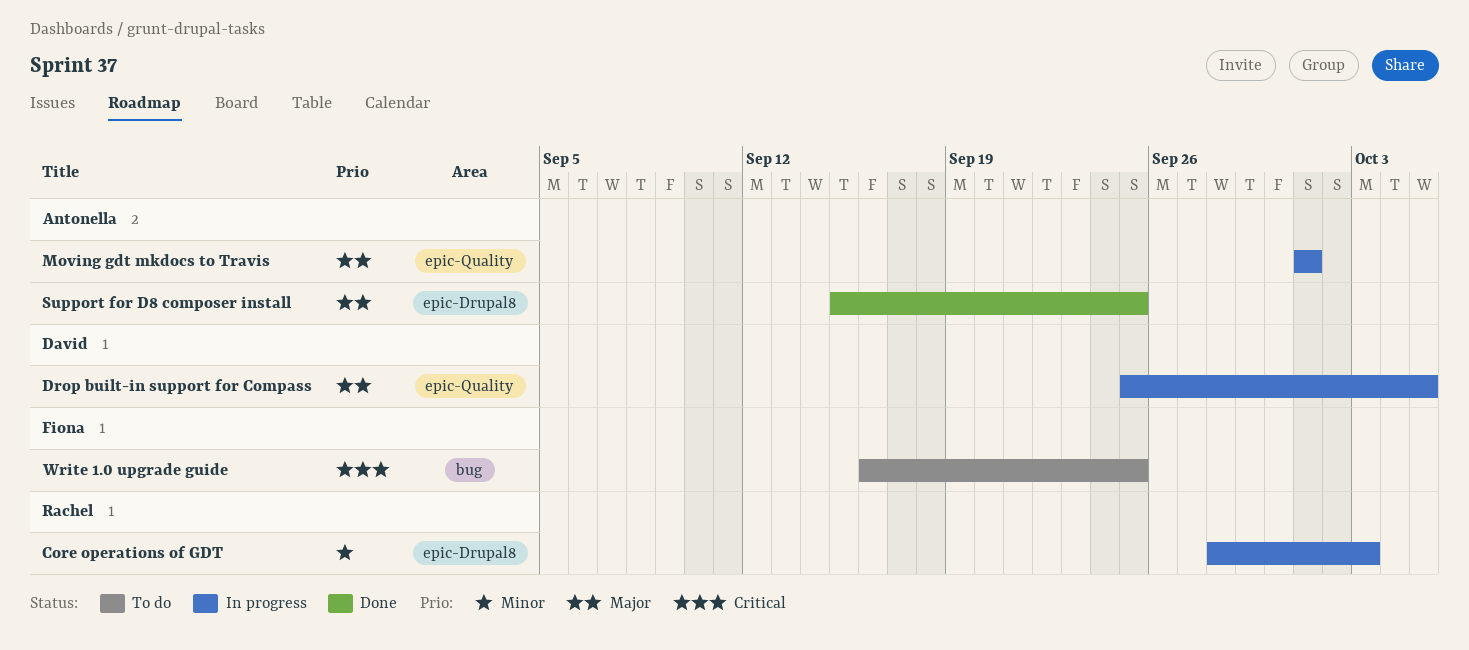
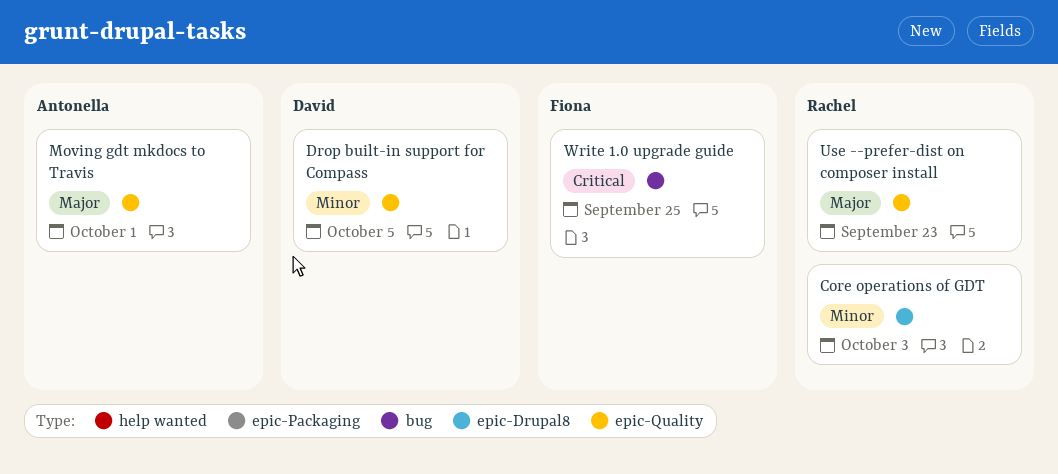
Drop built-in support for Compass, priority: Major -> Minor
Support for D8 composer install: present -> none
Use --prefer-dist on composer install: none -> present

